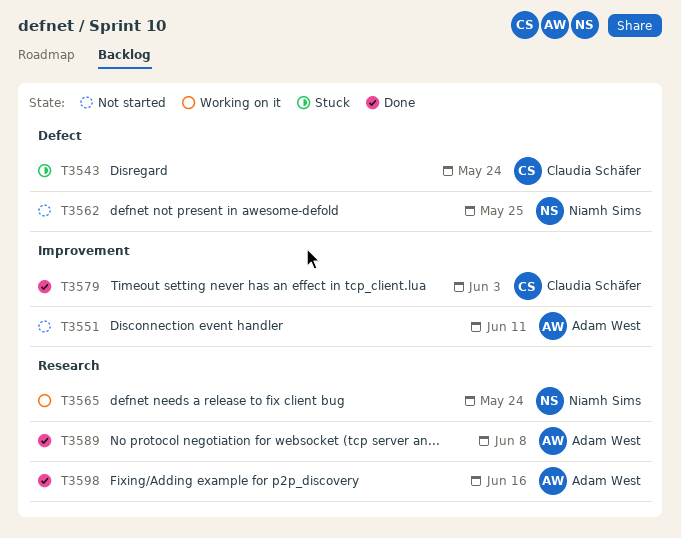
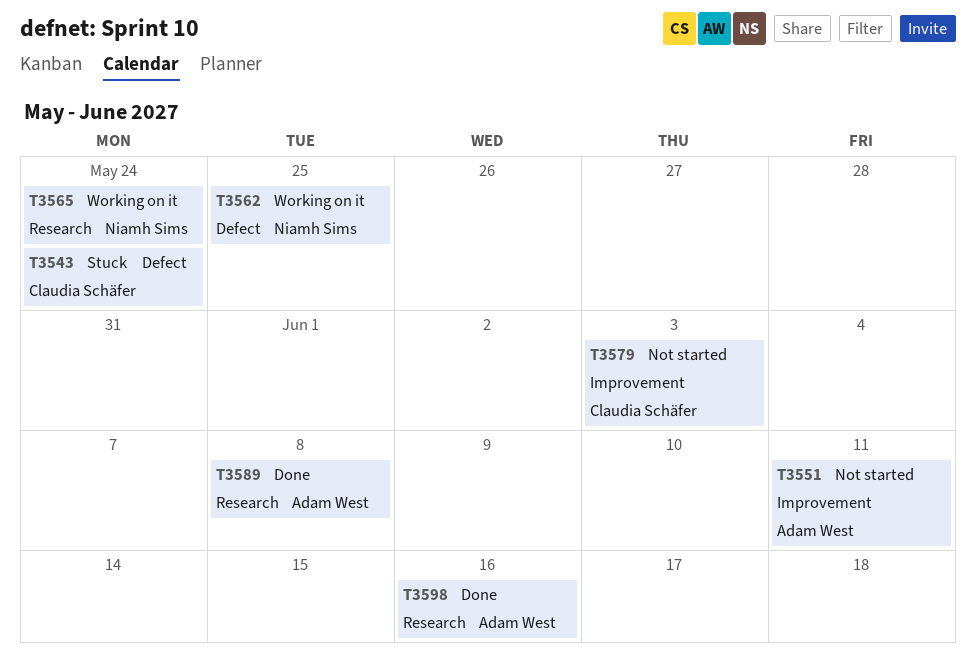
T3562, status: Not started -> Working on it
T3579, status: Done -> Not started

